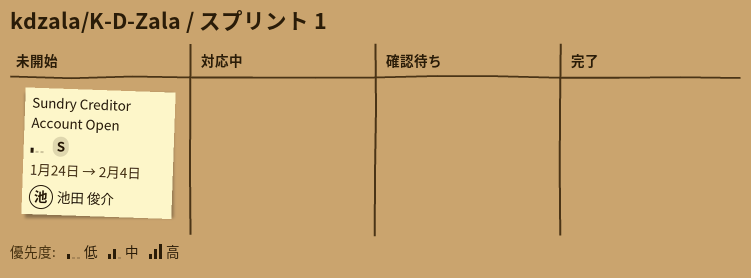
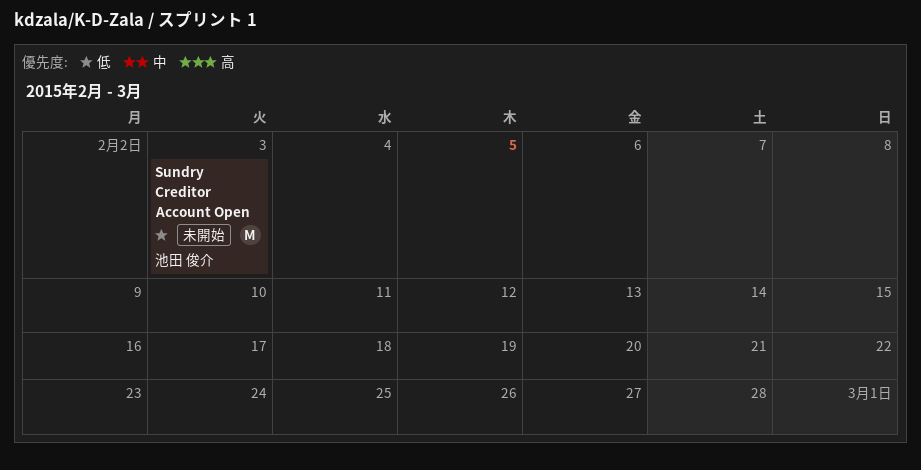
Sundry Creditor Account Open, estimate: S -> M
Sundry Creditor Account Open, due: Feb 4 -> Feb 3

